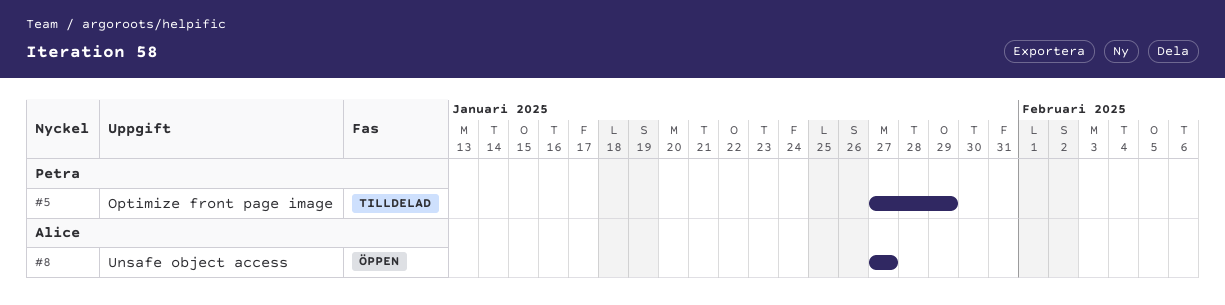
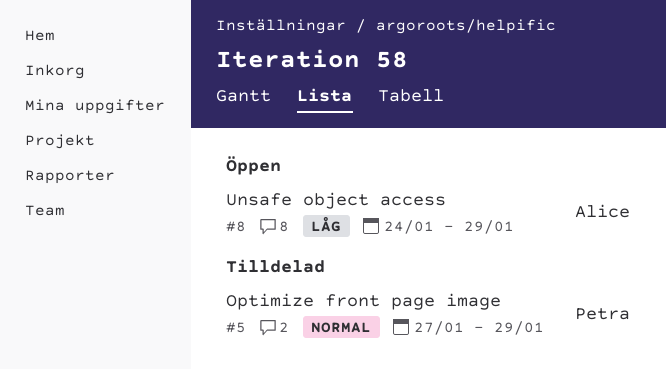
#8, start: Jan 27 -> Jan 24
#8, due: Jan 27 -> Jan 29

